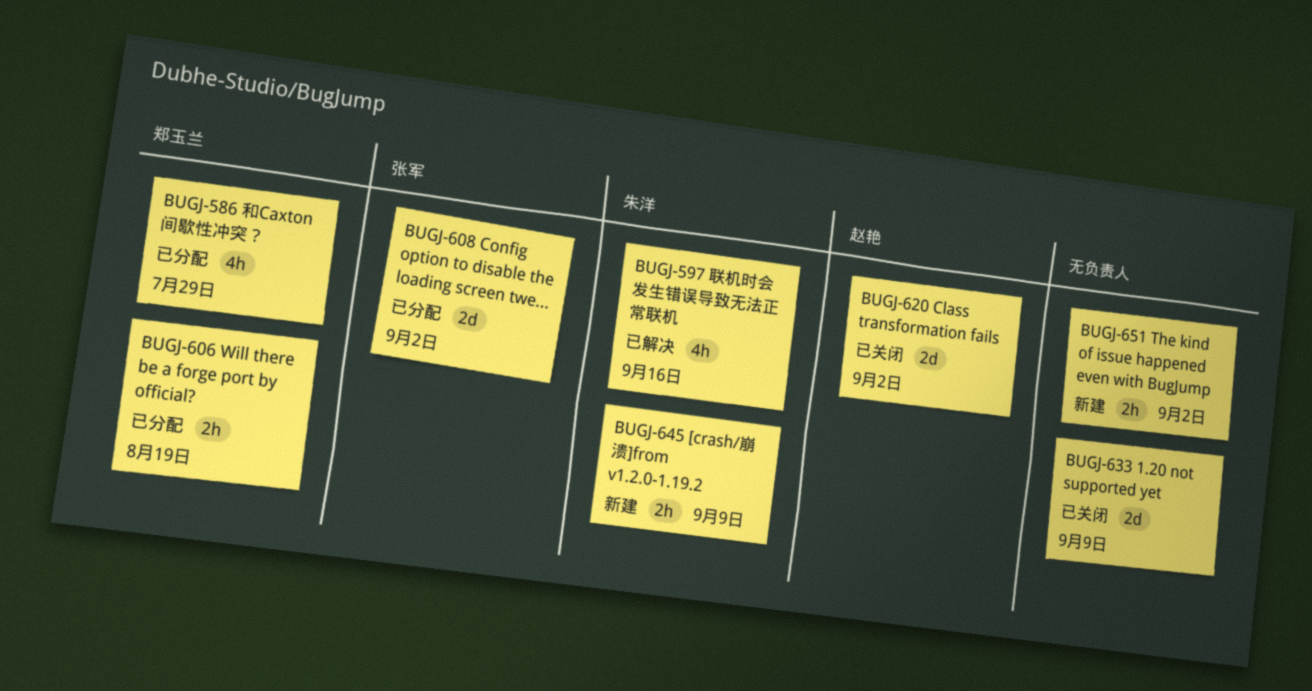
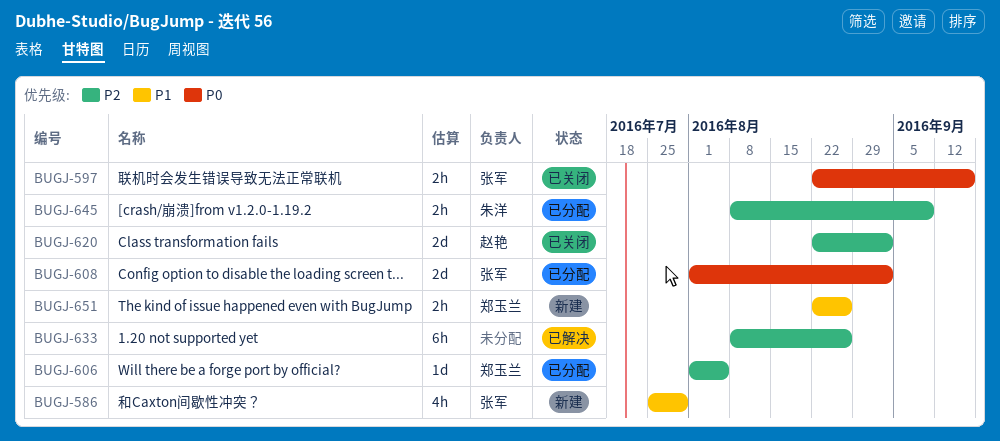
BUGJ-586, status: 已分配 -> 新建
BUGJ-586, owner: 郑玉兰 -> 张军
BUGJ-597, status: 已解决 -> 已关闭
BUGJ-597, owner: 朱洋 -> 张军
BUGJ-597, estimate: 4h -> 2h
BUGJ-606, estimate: 2h -> 1d
BUGJ-606, due: Aug 19 -> Aug 5
BUGJ-633, status: 已关闭 -> 已解决
BUGJ-633, estimate: 2d -> 6h
BUGJ-633, due: Sep 9 -> Aug 26
BUGJ-645, status: 新建 -> 已分配
BUGJ-651, owner: none -> 郑玉兰
BUGJ-651, due: Sep 2 -> Aug 26

